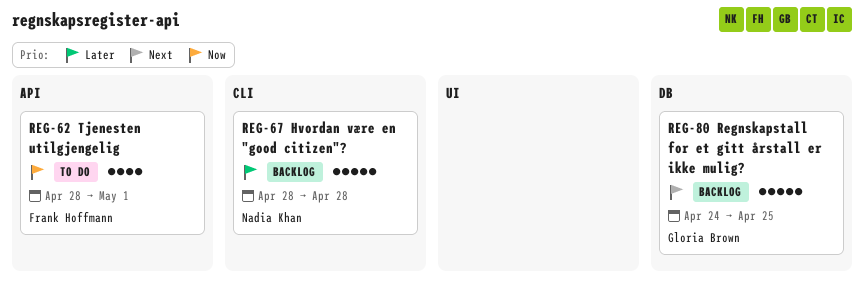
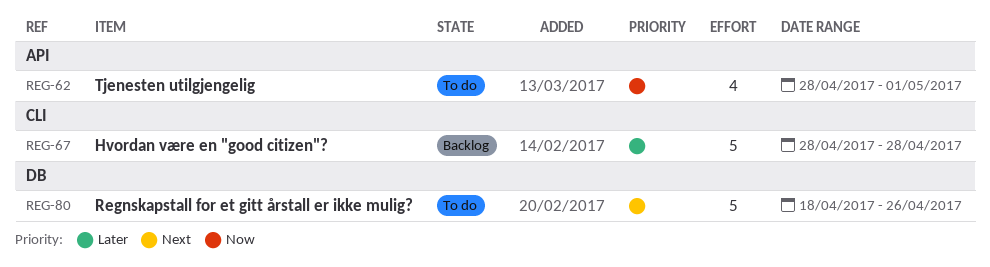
REG-80, status: Backlog -> To do
REG-80, start: Apr 24 -> Apr 18
REG-80, due: Apr 25 -> Apr 26

